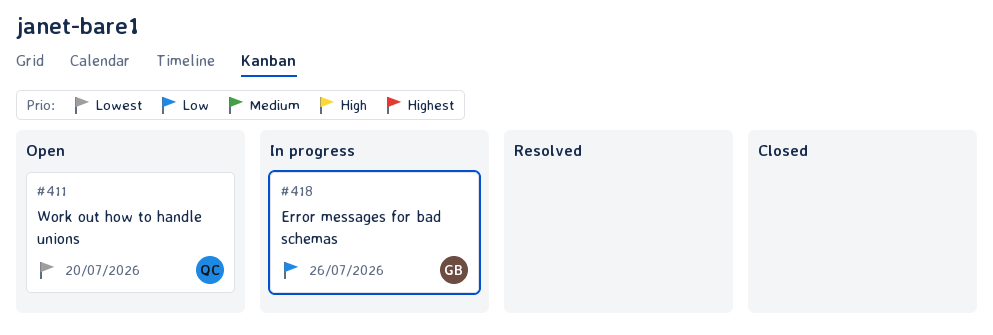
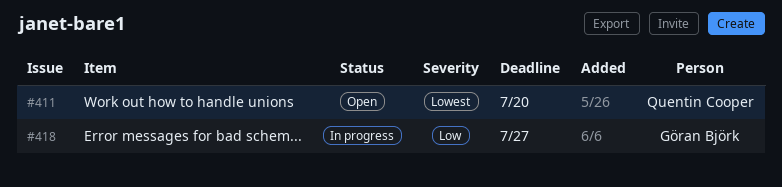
#418, due: Jul 26 -> Jul 27

